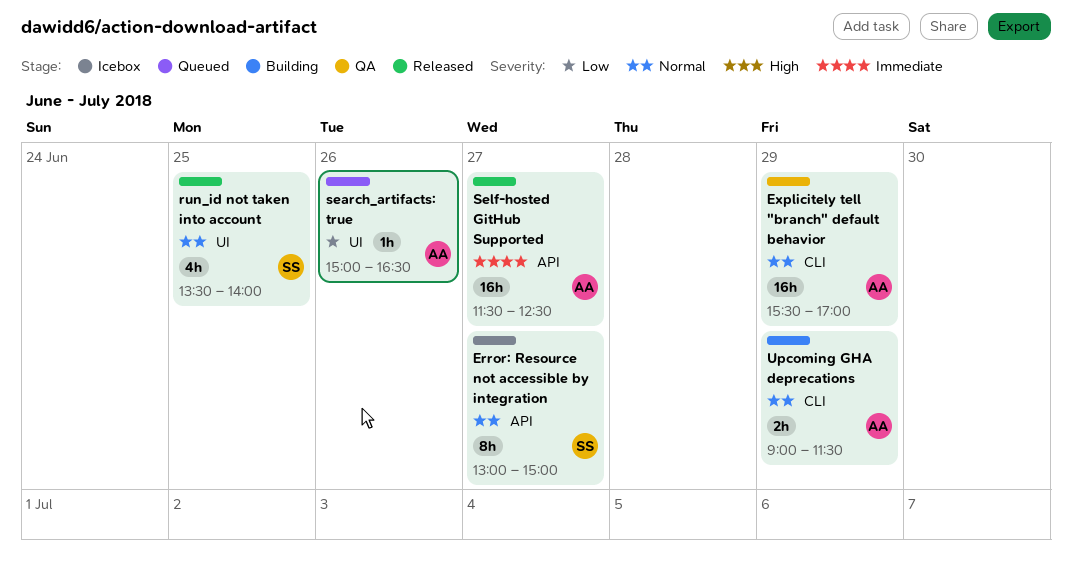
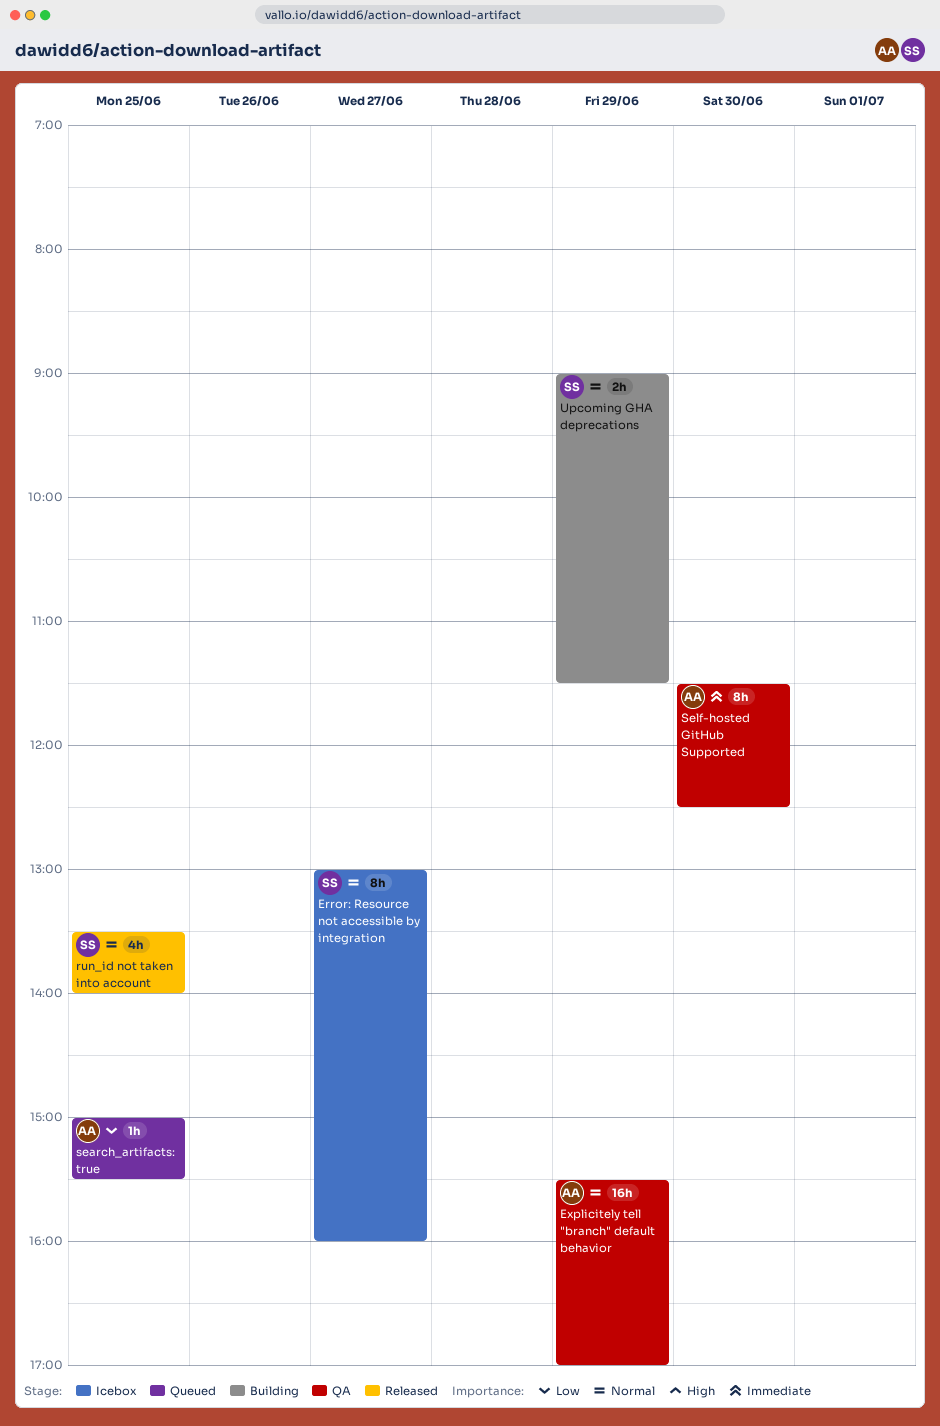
Error: Resource not accessible by integration, ends: 15:00 -> 16:00
search_artifacts: true, day: Jun 26 -> Jun 25
search_artifacts: true, ends: 16:30 -> 15:30
Self-hosted GitHub Supported, status: Released -> QA
Self-hosted GitHub Supported, estimate: 16h -> 8h
Self-hosted GitHub Supported, day: Jun 27 -> Jun 30
Upcoming GHA deprecations, owner: AA -> SS

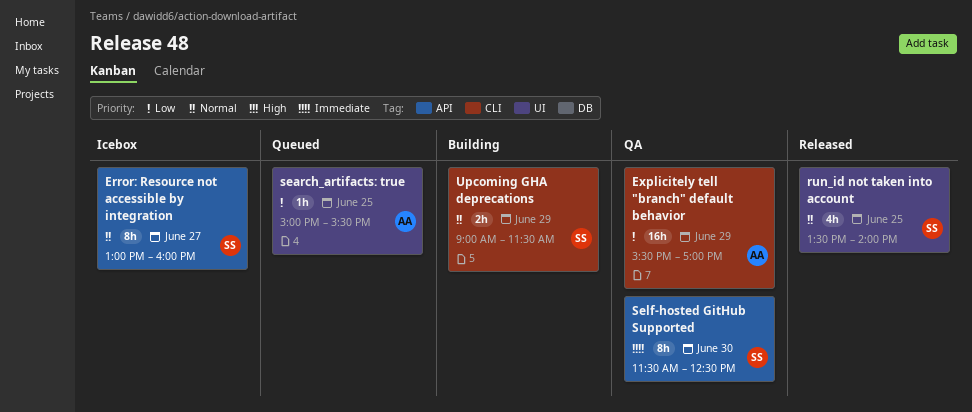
Explicitely tell "branch" default behavior, priority: Normal -> Low
Self-hosted GitHub Supported, owner: AA -> SS

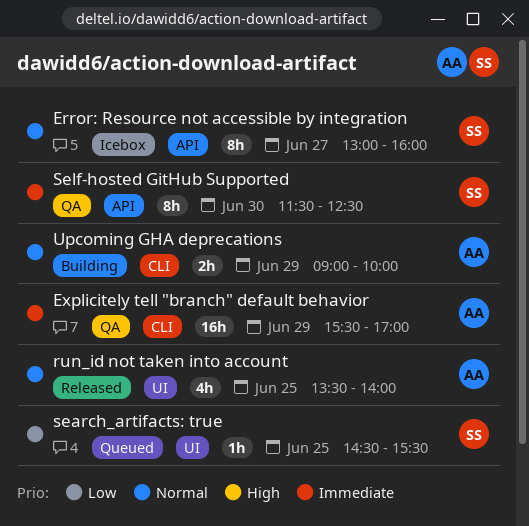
Explicitely tell "branch" default behavior, priority: Low -> Immediate
run_id not taken into account, owner: SS -> AA
search_artifacts: true, owner: AA -> SS
search_artifacts: true, begins: 15:00 -> 14:30
Upcoming GHA deprecations, owner: SS -> AA
Upcoming GHA deprecations, ends: 11:30 -> 10:00

